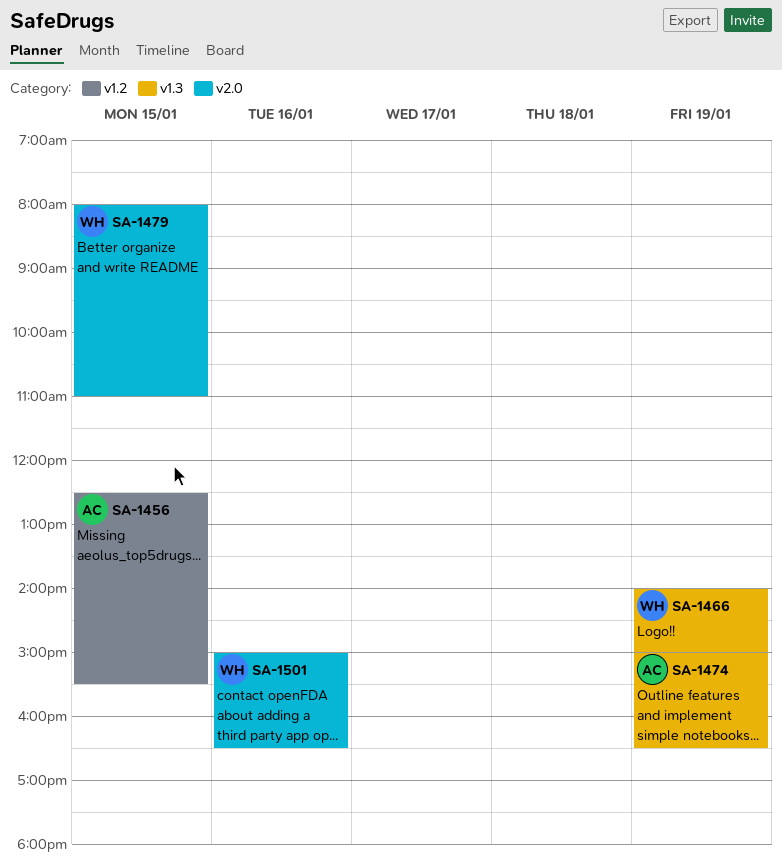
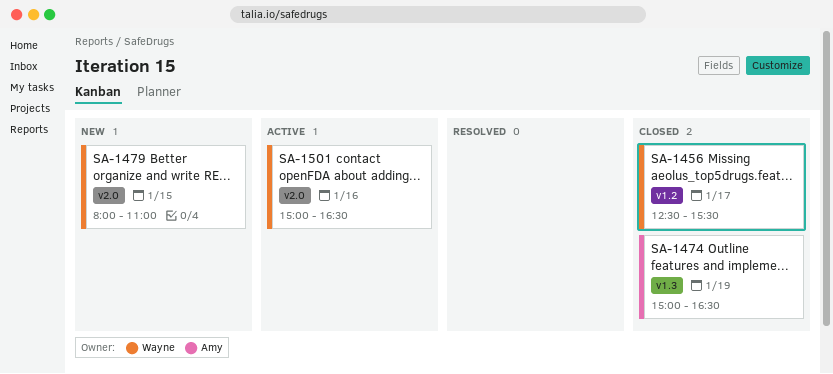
SA-1456, owner: Amy -> Wayne
SA-1456, day: Jan 15 -> Jan 17
SA-1466: present -> none

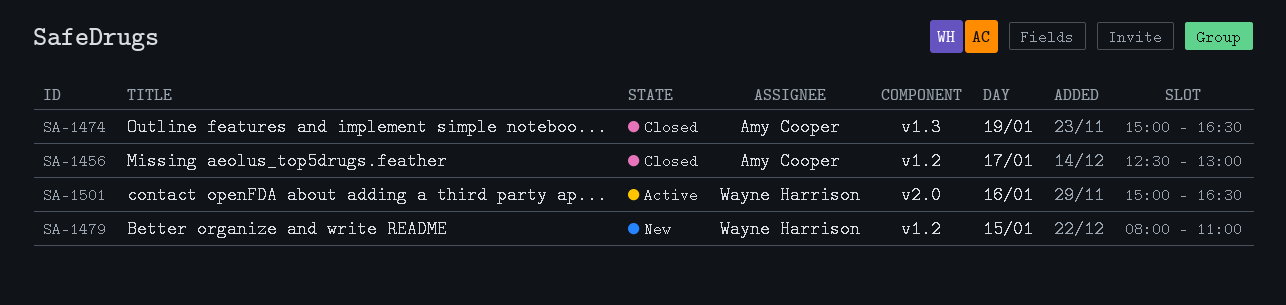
SA-1456, owner: Wayne Harrison -> Amy Cooper
SA-1456, ends: 15:30 -> 13:00
SA-1479, label: v2.0 -> v1.2

